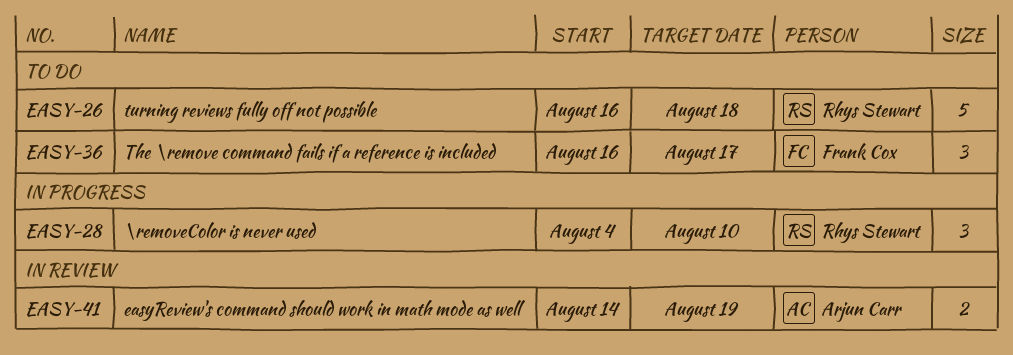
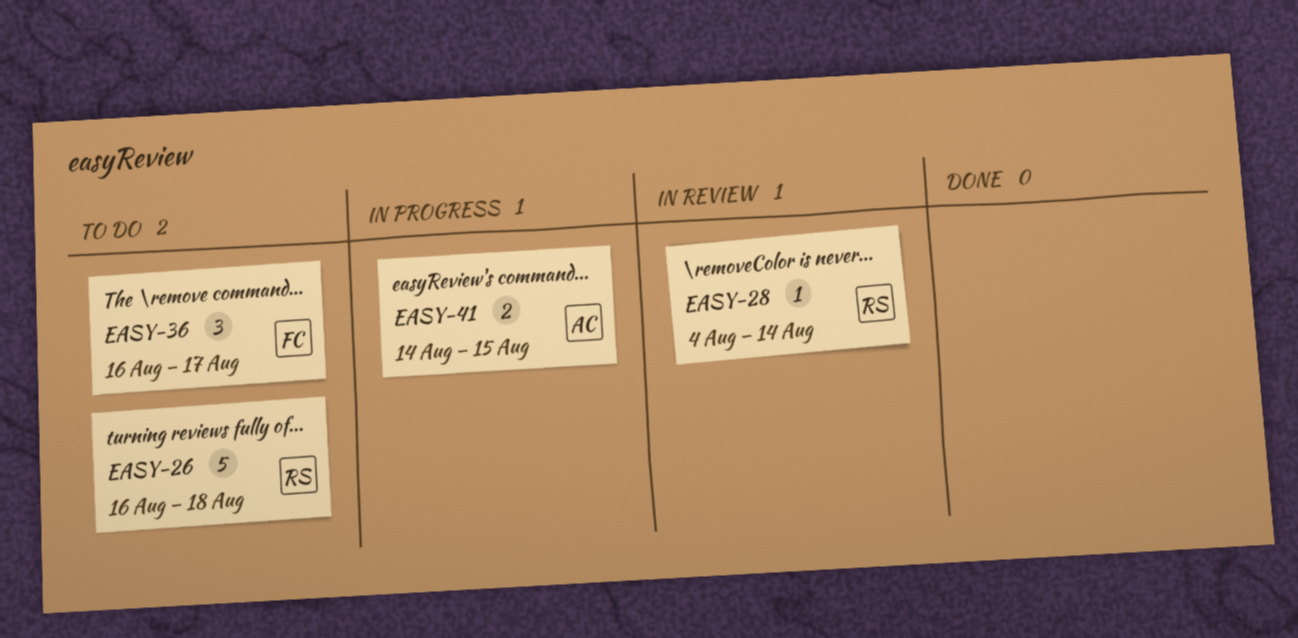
EASY-28, status: In progress -> In review
EASY-28, estimate: 3 -> 1
EASY-28, due: Aug 10 -> Aug 14
EASY-41, status: In review -> In progress
EASY-41, due: Aug 19 -> Aug 15

